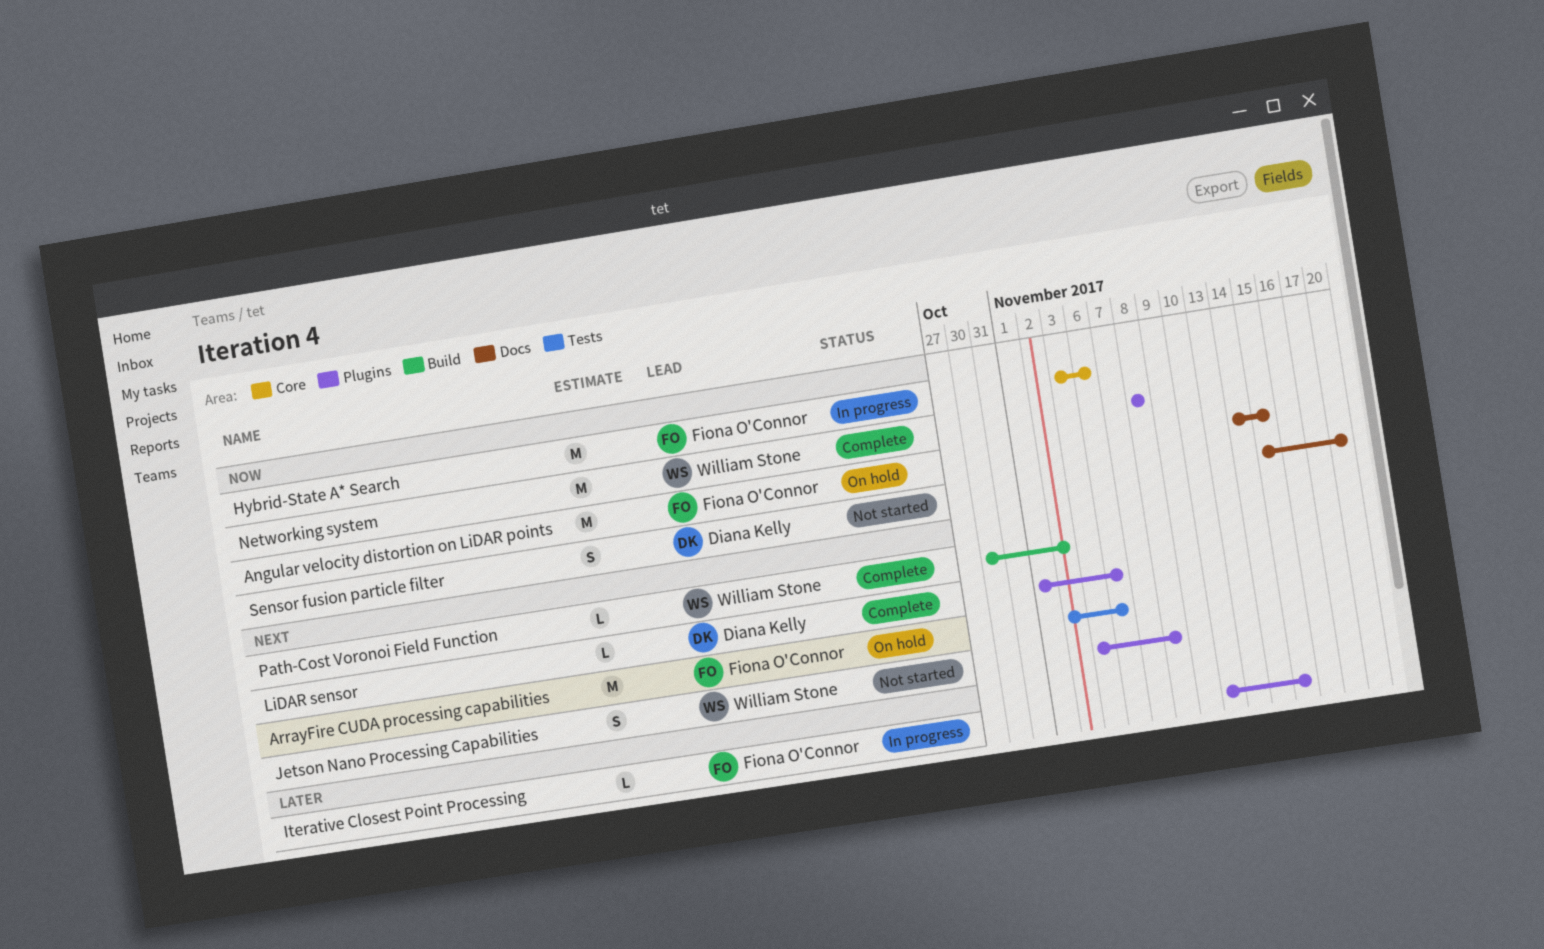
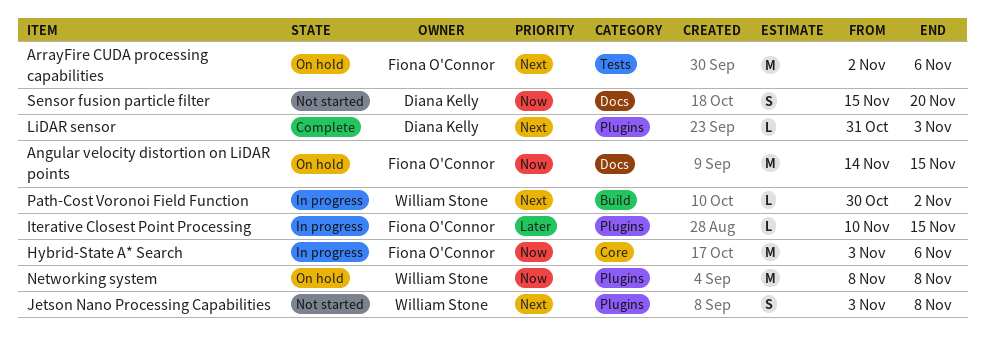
LiDAR sensor, start: Nov 1 -> Oct 31
LiDAR sensor, due: Nov 6 -> Nov 3
Networking system, status: Complete -> On hold
Path-Cost Voronoi Field Function, status: Complete -> In progress

